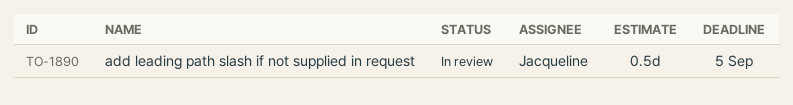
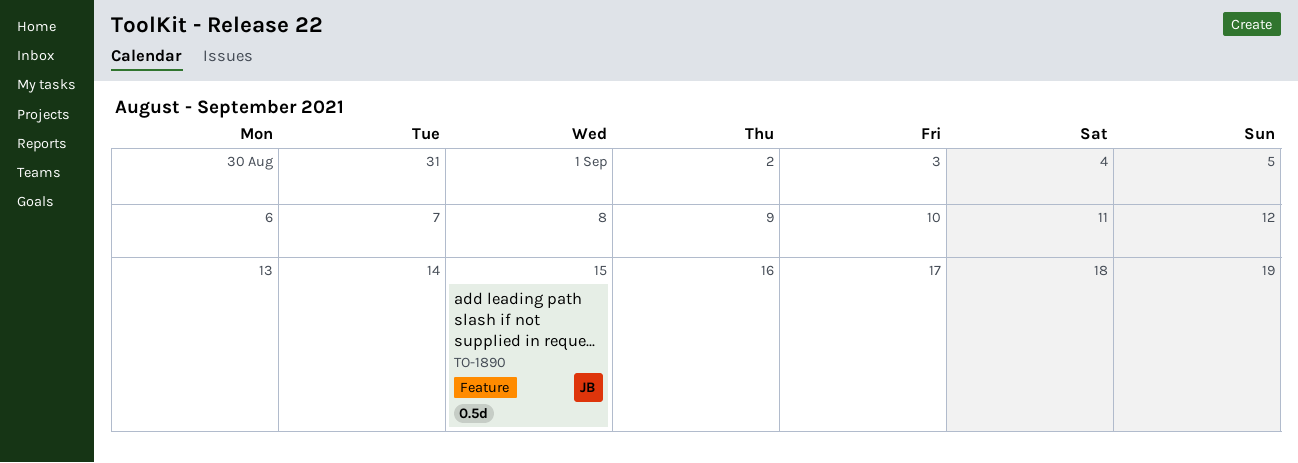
TO-1890, due: Sep 5 -> Sep 15

